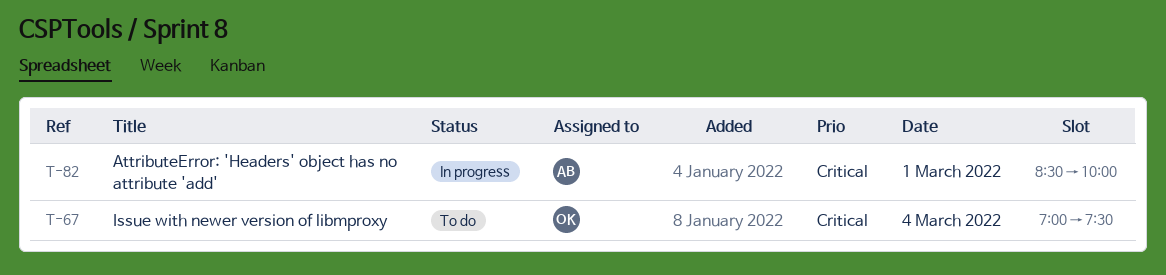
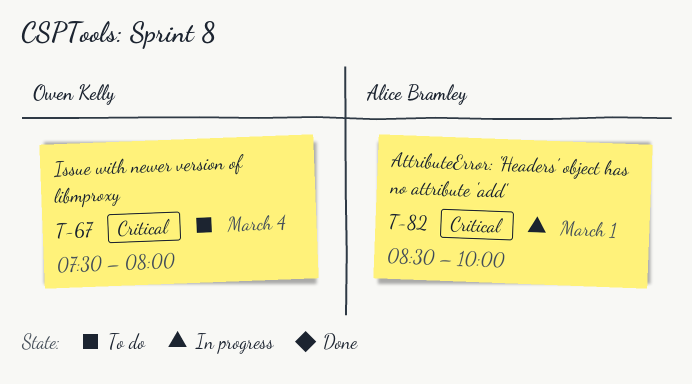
T-67, begins: 07:00 -> 07:30
T-67, ends: 07:30 -> 08:00

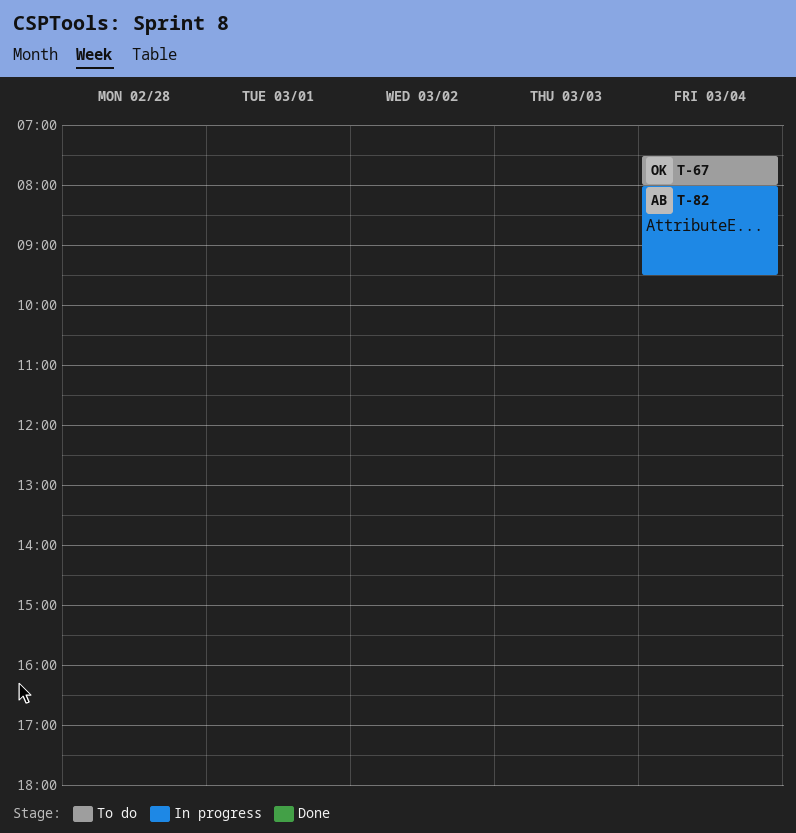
T-82, day: Mar 1 -> Mar 4
T-82, begins: 08:30 -> 08:00
T-82, ends: 10:00 -> 09:30

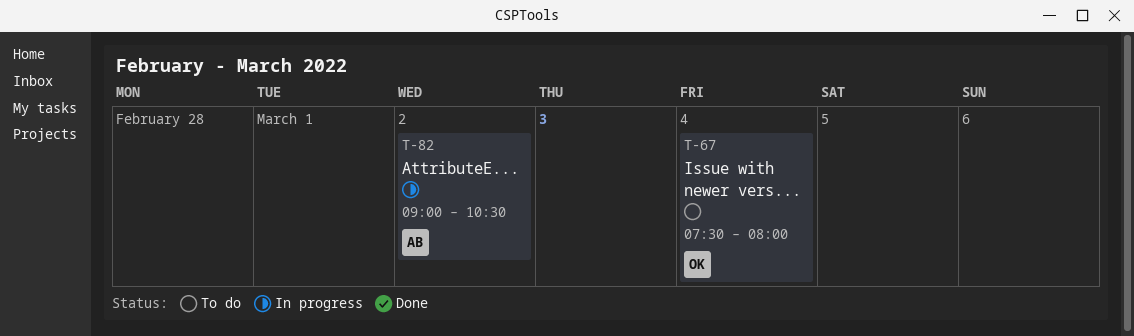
T-82, day: Mar 4 -> Mar 2
T-82, begins: 08:00 -> 09:00
T-82, ends: 09:30 -> 10:30

